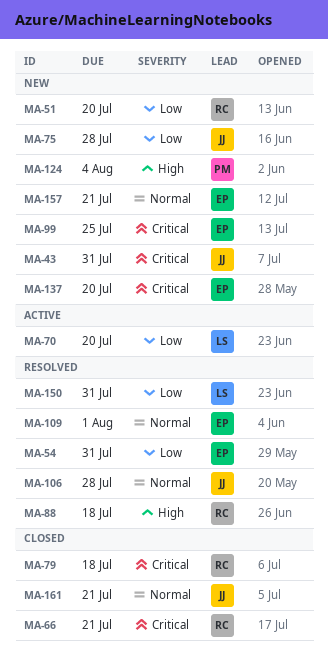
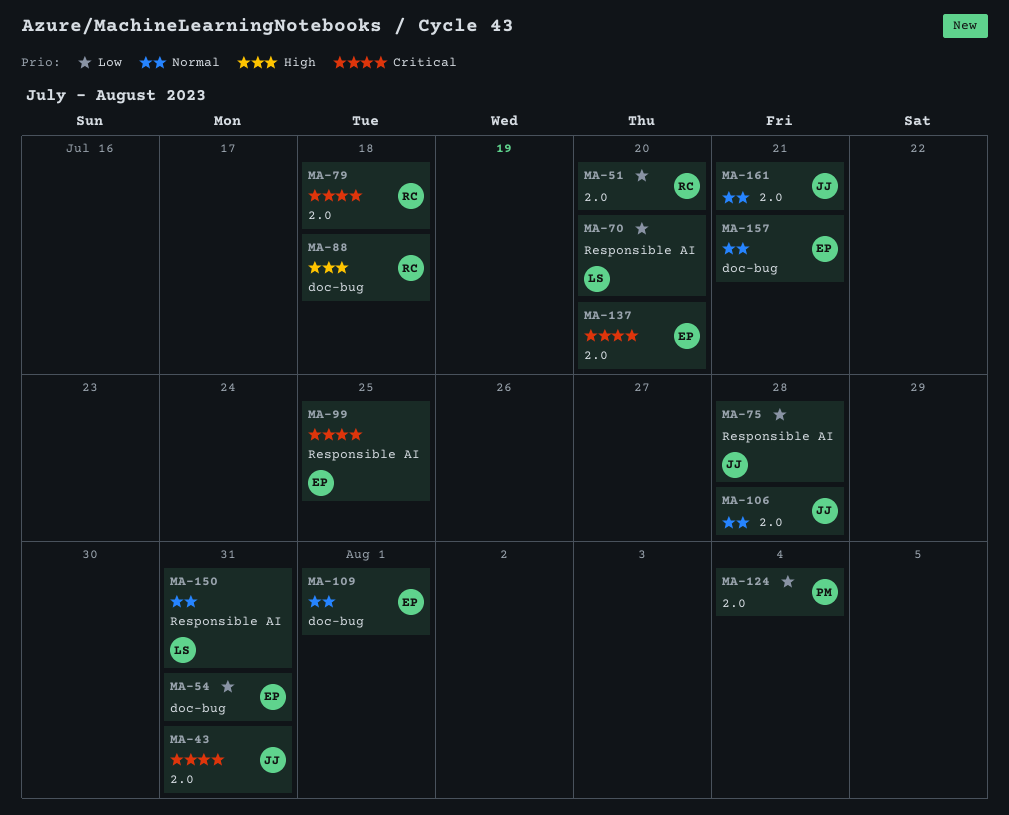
MA-66: present -> none
MA-124, priority: High -> Low
MA-150, priority: Low -> Normal

